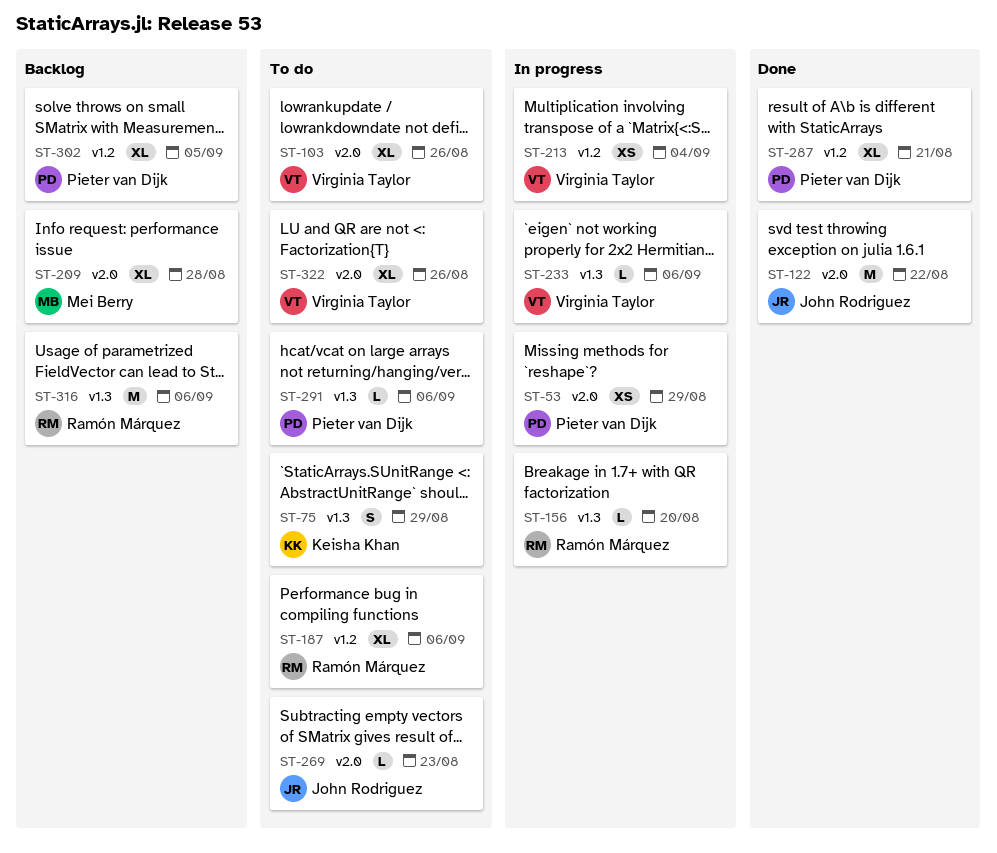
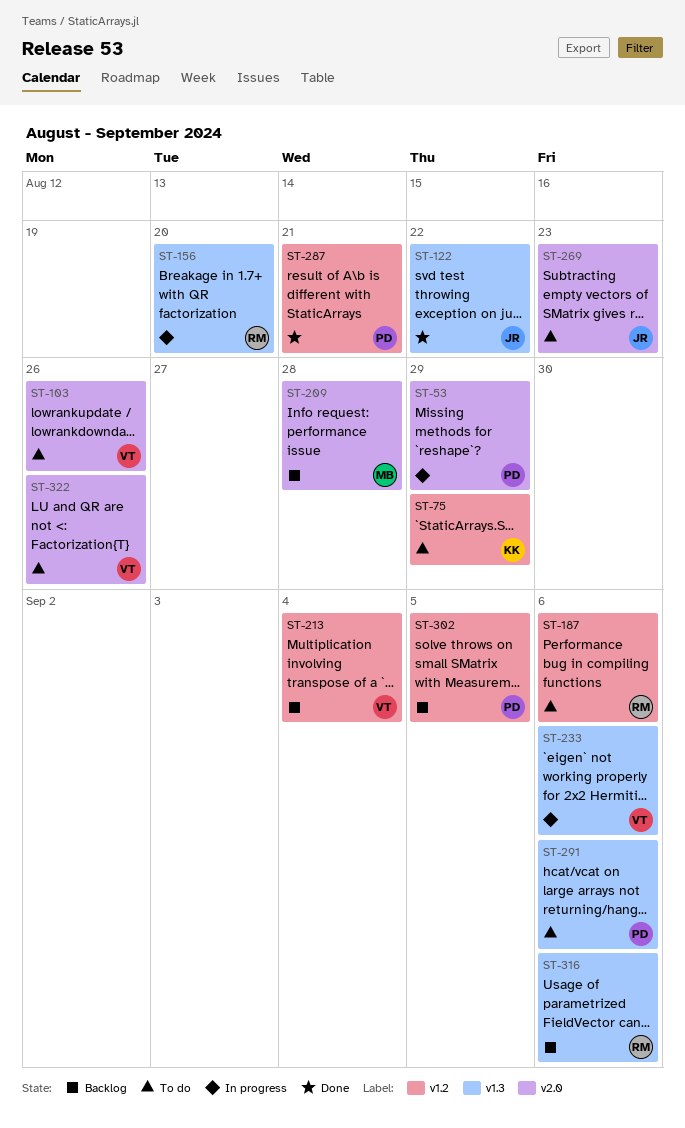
ST-75, label: v1.3 -> v1.2
ST-122, label: v2.0 -> v1.3
ST-213, status: In progress -> Backlog

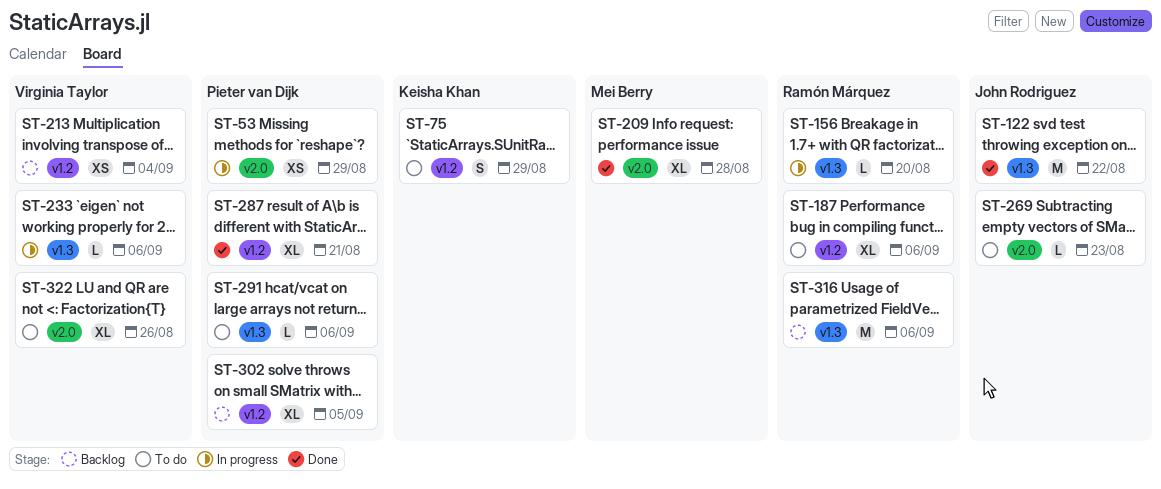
ST-103: present -> none
ST-209, status: Backlog -> Done

